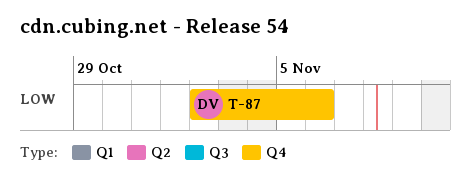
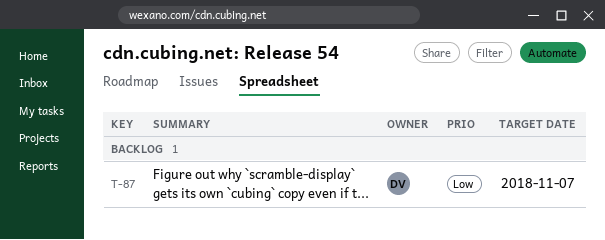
T-87, due: Nov 6 -> Nov 7

